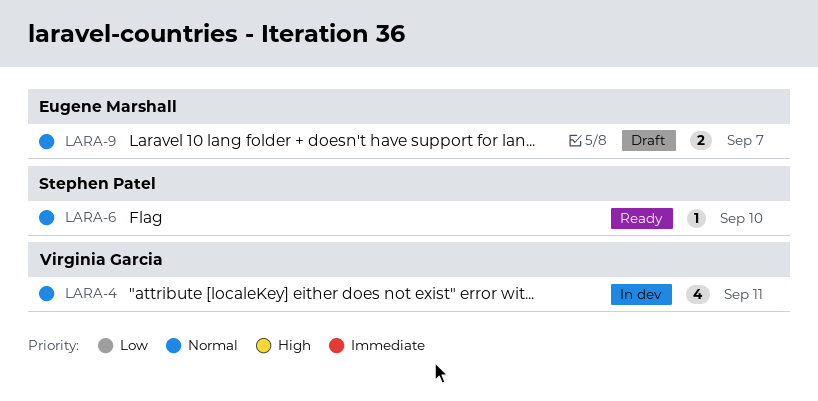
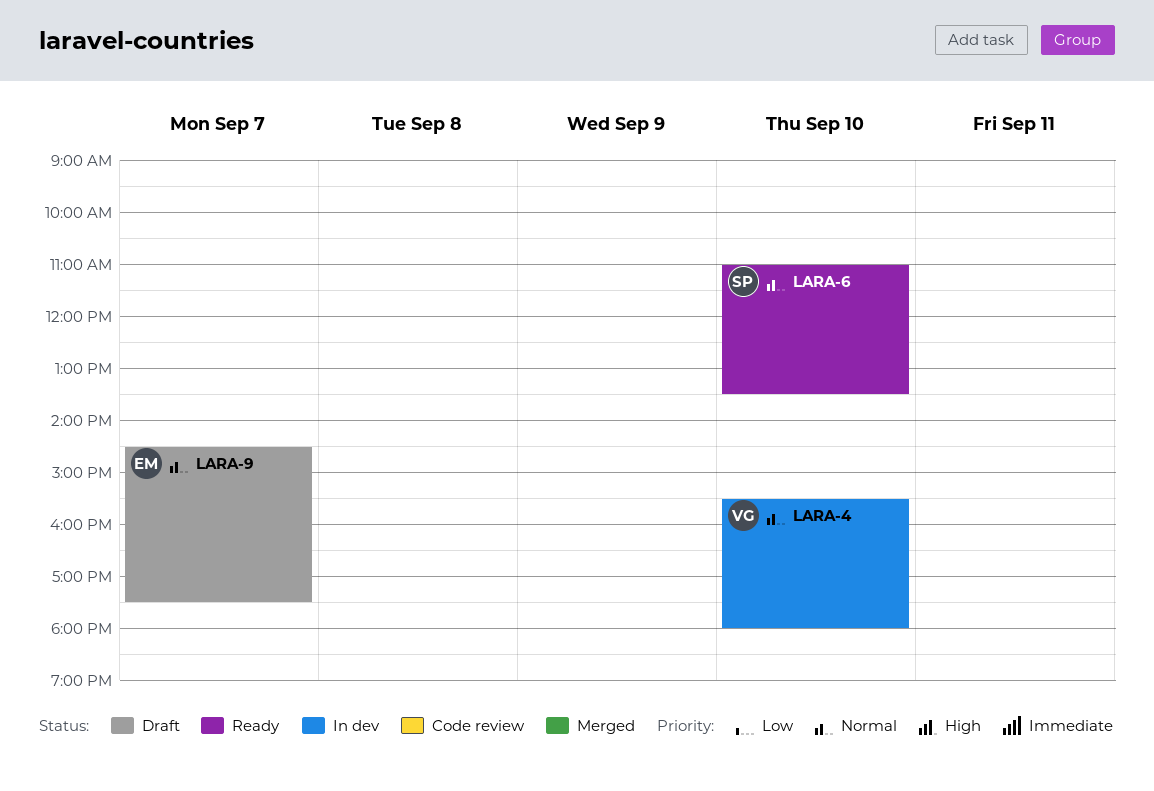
LARA-4, day: Sep 11 -> Sep 10

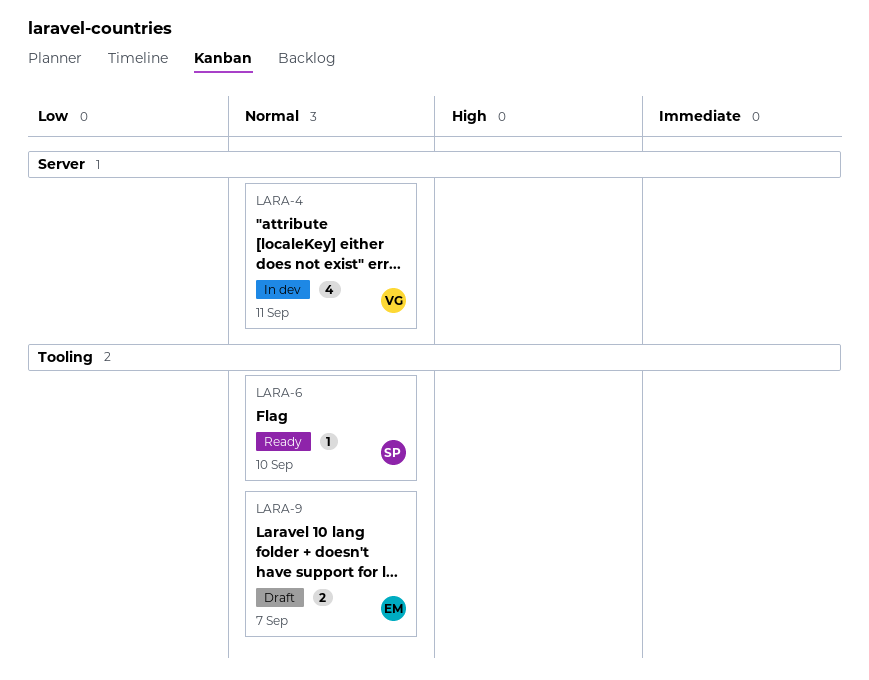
LARA-4, day: Sep 10 -> Sep 11

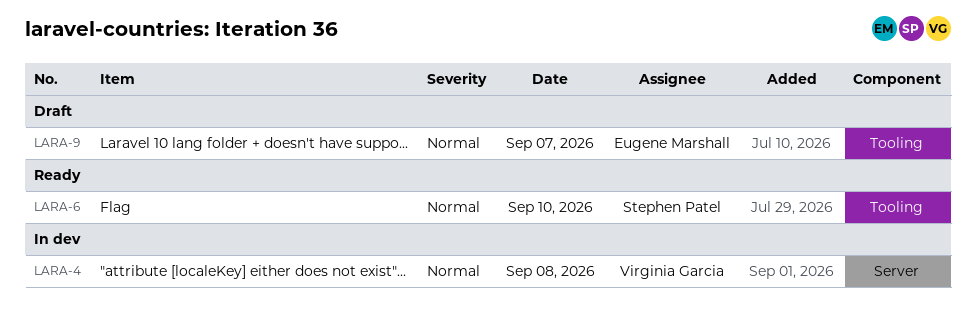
LARA-4, day: Sep 11 -> Sep 8

